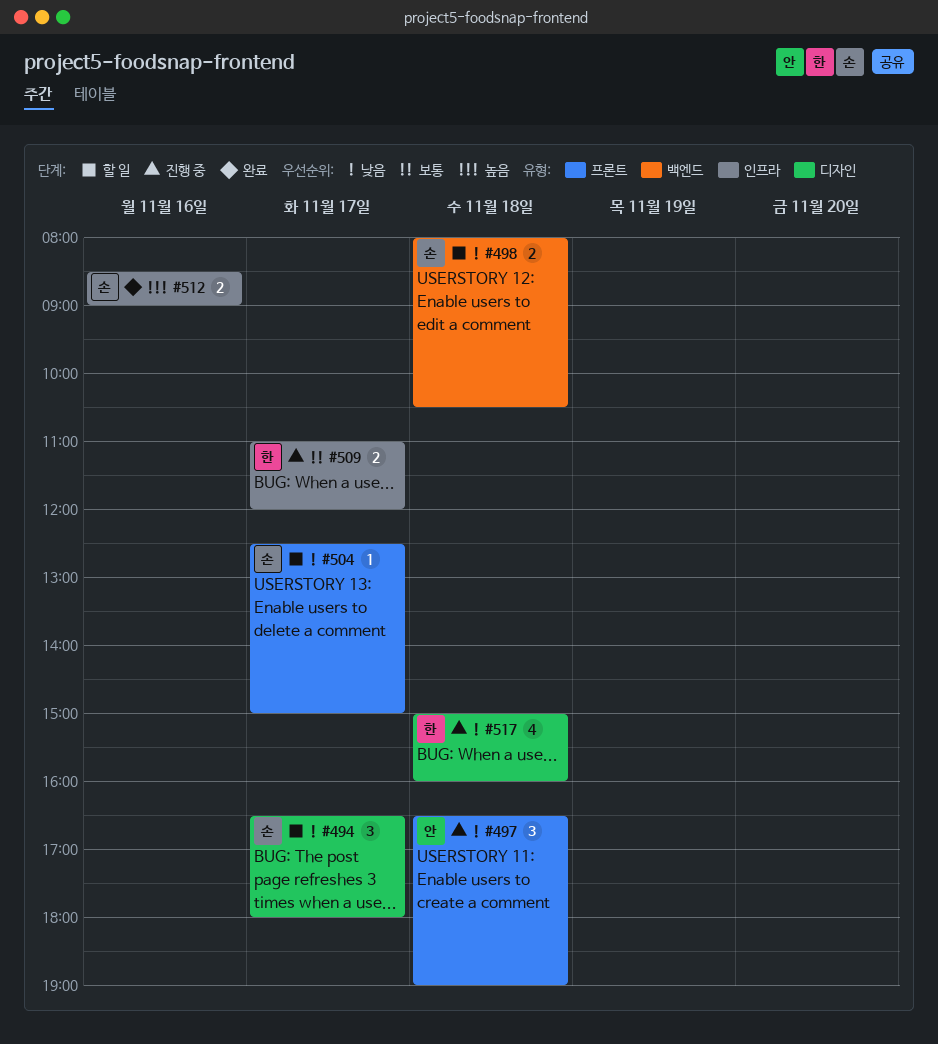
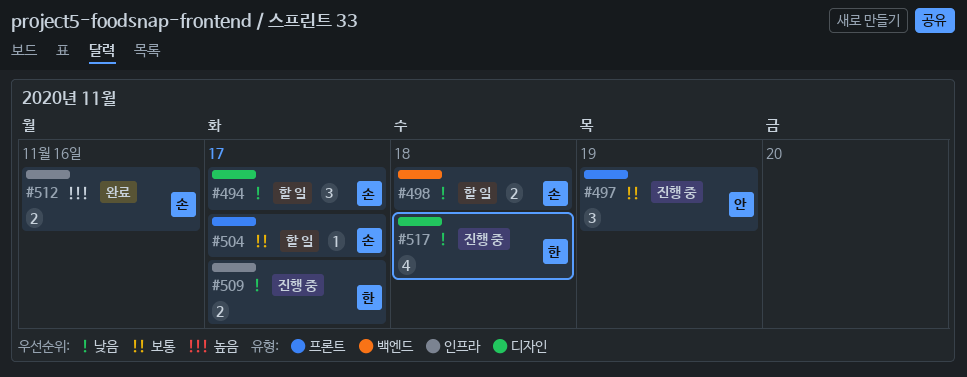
#497, priority: 낮음 -> 보통
#497, day: Nov 18 -> Nov 19
#504, priority: 낮음 -> 보통
#509, priority: 보통 -> 낮음

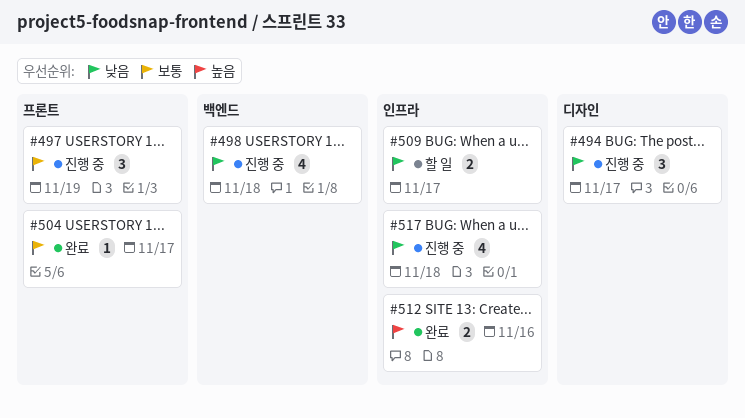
#494, status: 할 일 -> 진행 중
#498, status: 할 일 -> 진행 중
#498, estimate: 2 -> 4
#504, status: 할 일 -> 완료
#509, status: 진행 중 -> 할 일
#517, label: 디자인 -> 인프라

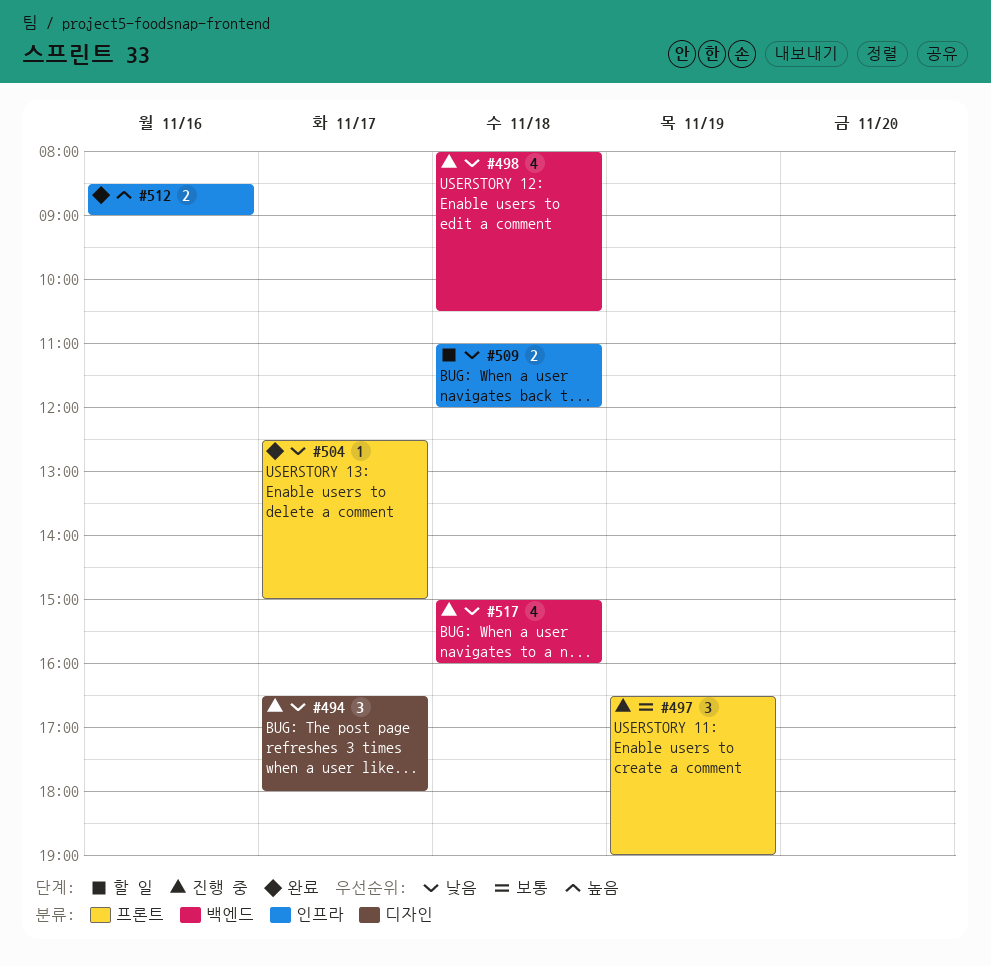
#504, priority: 보통 -> 낮음
#509, day: Nov 17 -> Nov 18
#517, label: 인프라 -> 백엔드

